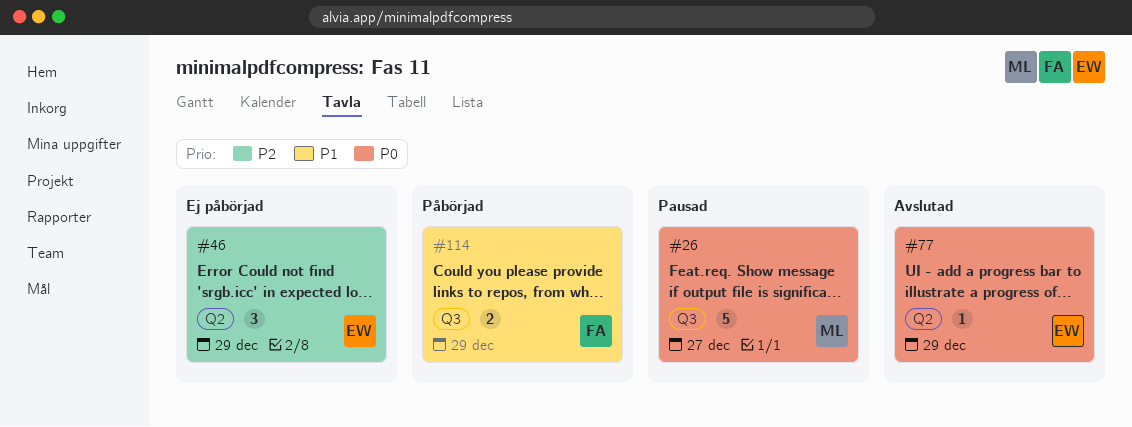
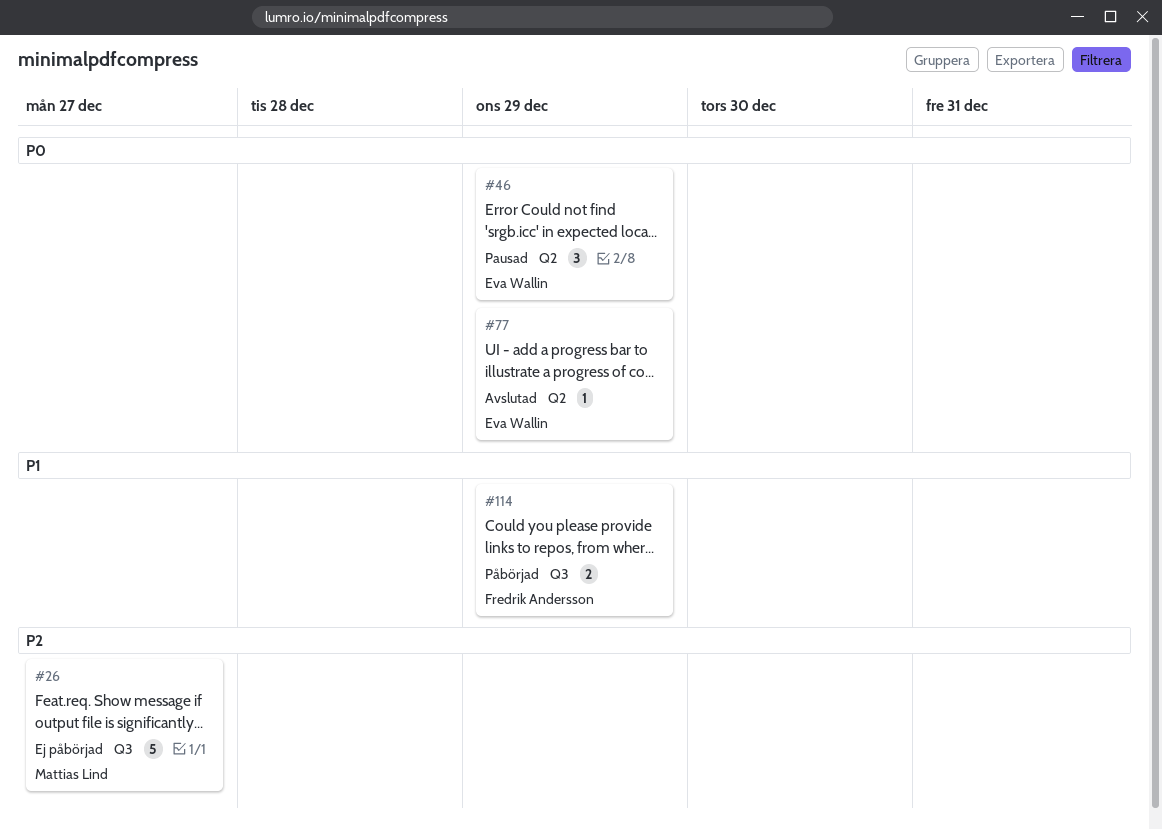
#26, status: Pausad -> Ej påbörjad
#26, priority: P0 -> P2
#46, status: Ej påbörjad -> Pausad
#46, priority: P2 -> P0

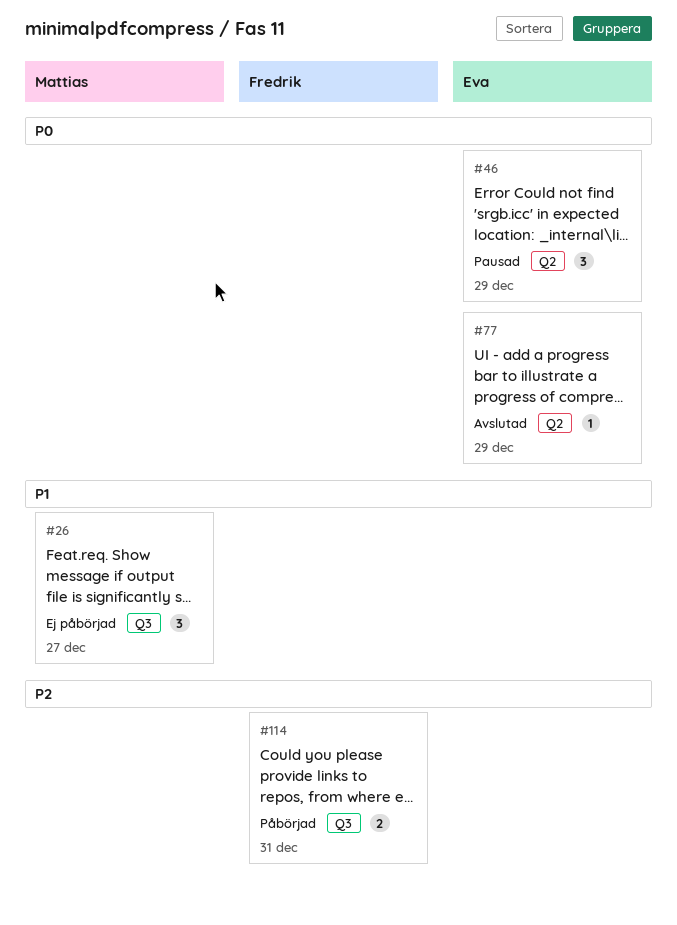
#26, priority: P2 -> P1
#26, estimate: 5 -> 3
#114, priority: P1 -> P2
#114, due: Dec 29 -> Dec 31

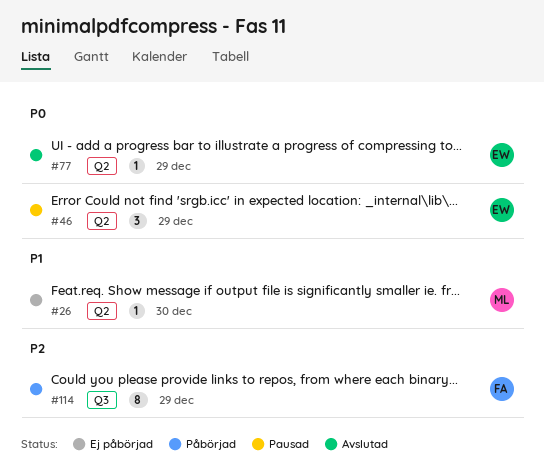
#26, label: Q3 -> Q2
#26, estimate: 3 -> 1
#26, due: Dec 27 -> Dec 30
#114, estimate: 2 -> 8
#114, due: Dec 31 -> Dec 29

